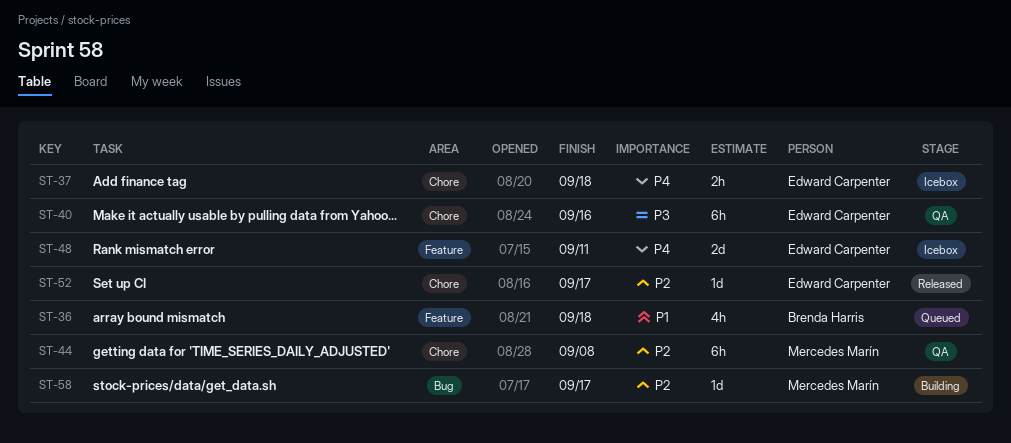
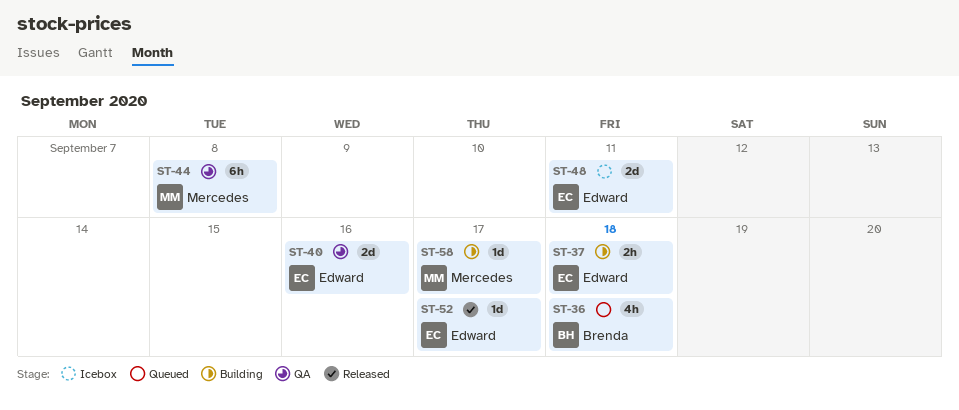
ST-37, status: Icebox -> Building
ST-40, estimate: 6h -> 2d

